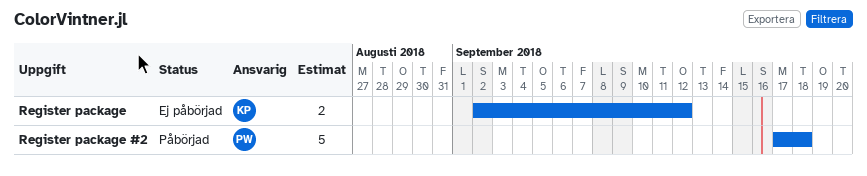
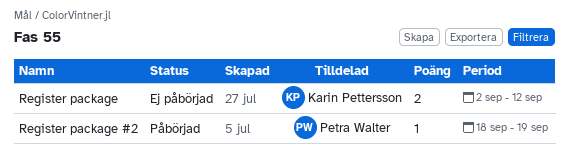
Register package #2, estimate: 5 -> 1
Register package #2, start: Sep 17 -> Sep 18
Register package #2, due: Sep 18 -> Sep 19

